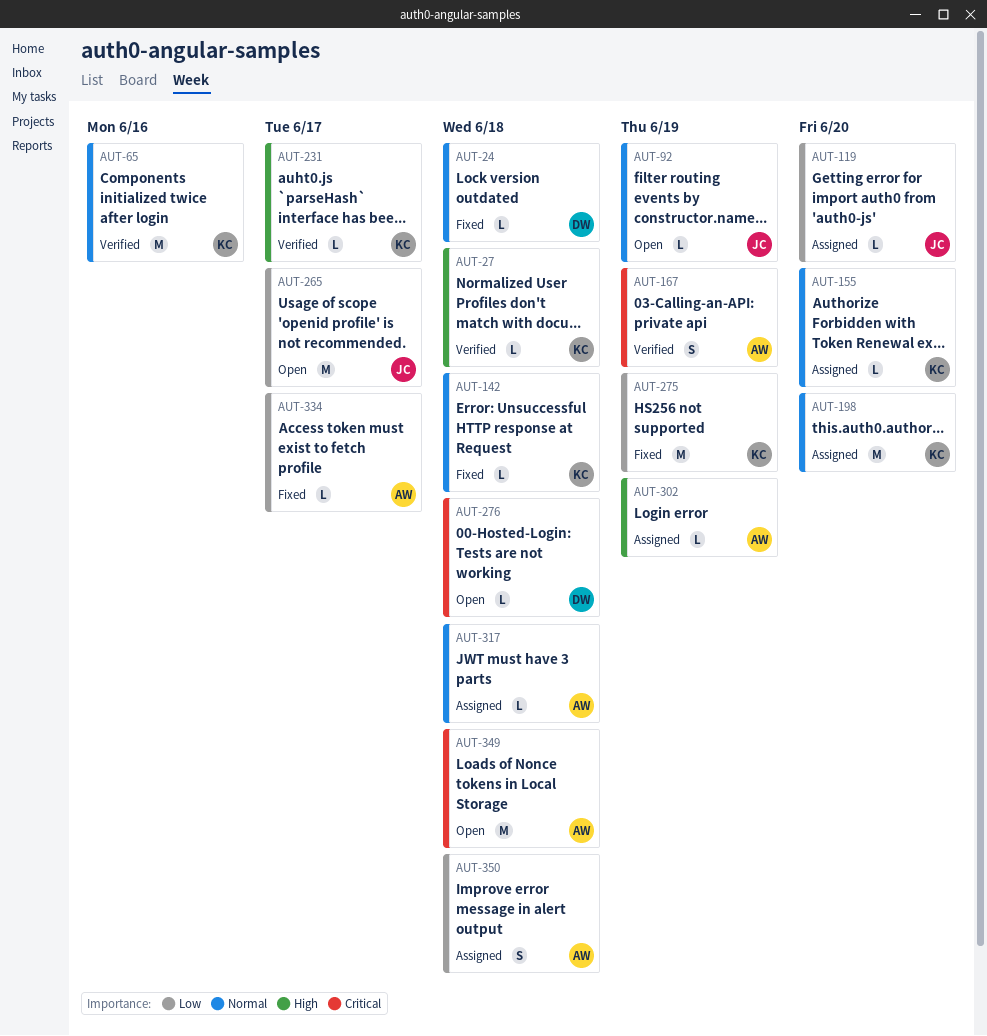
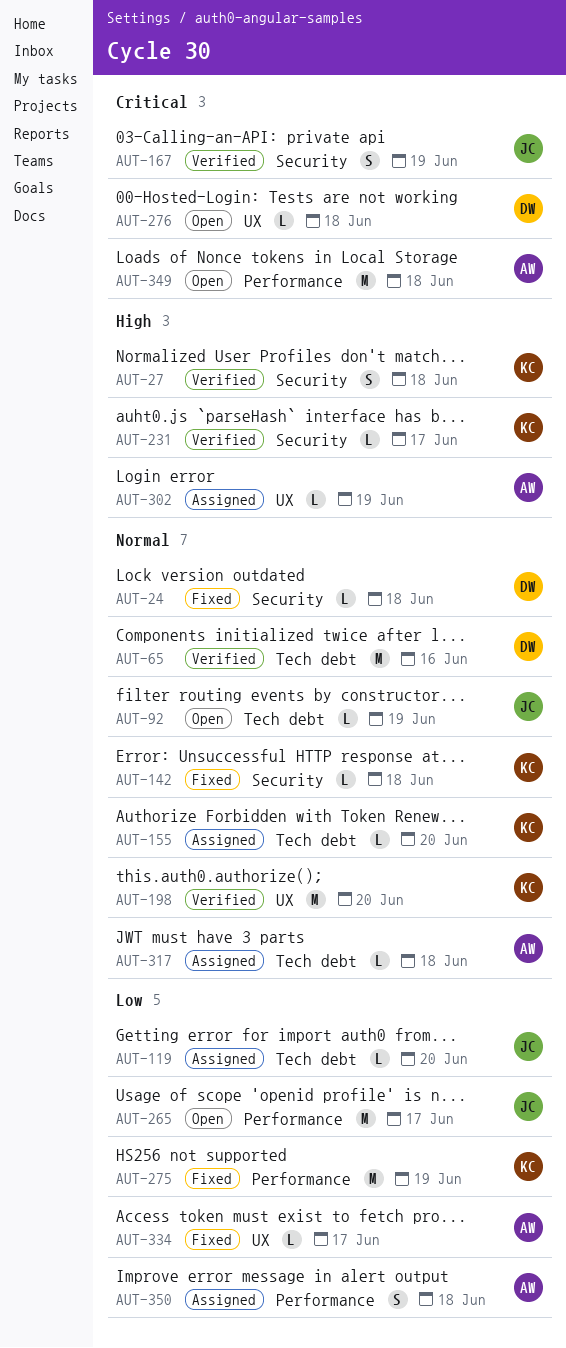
AUT-27, estimate: L -> S
AUT-65, owner: KC -> DW
AUT-167, owner: AW -> JC
AUT-198, status: Assigned -> Verified

